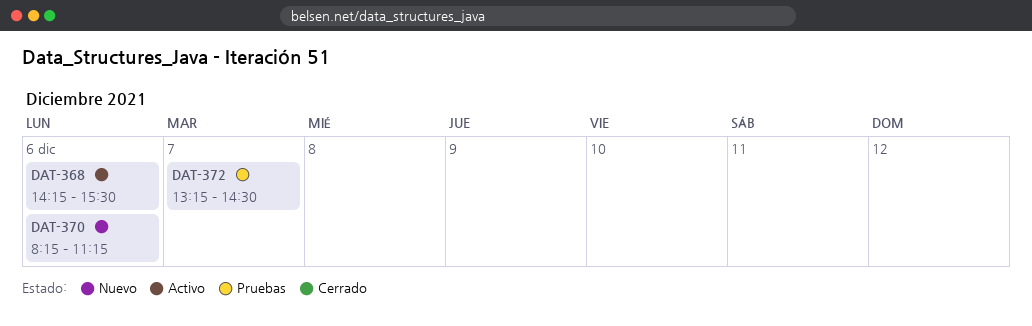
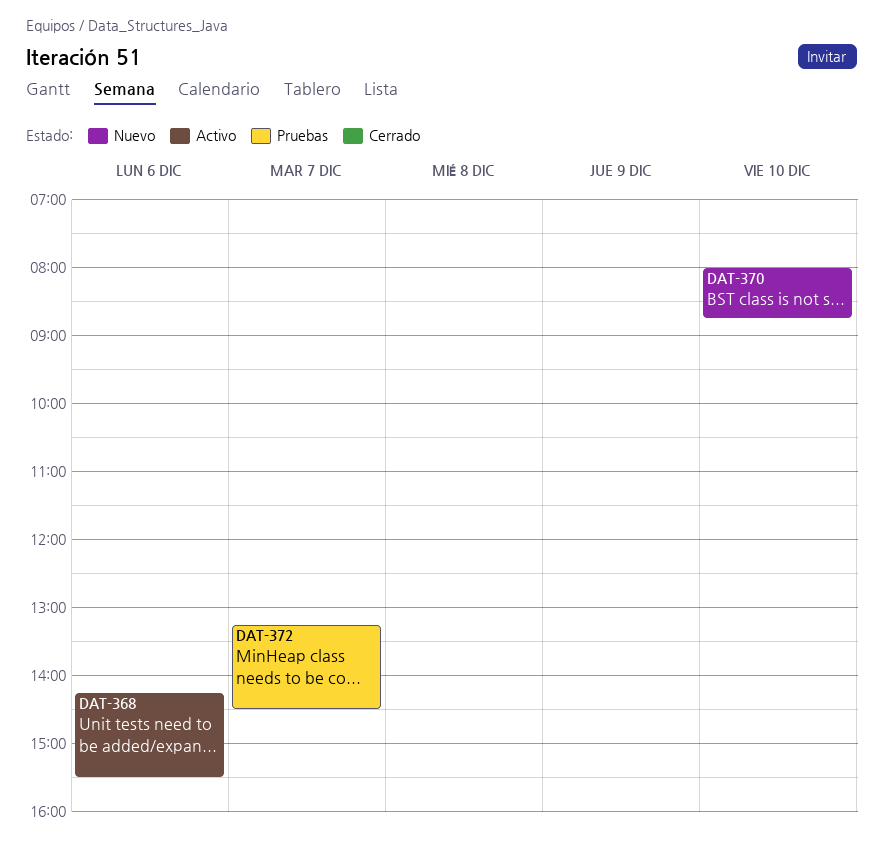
DAT-370, day: Dec 6 -> Dec 10
DAT-370, begins: 08:15 -> 08:00
DAT-370, ends: 11:15 -> 08:45

